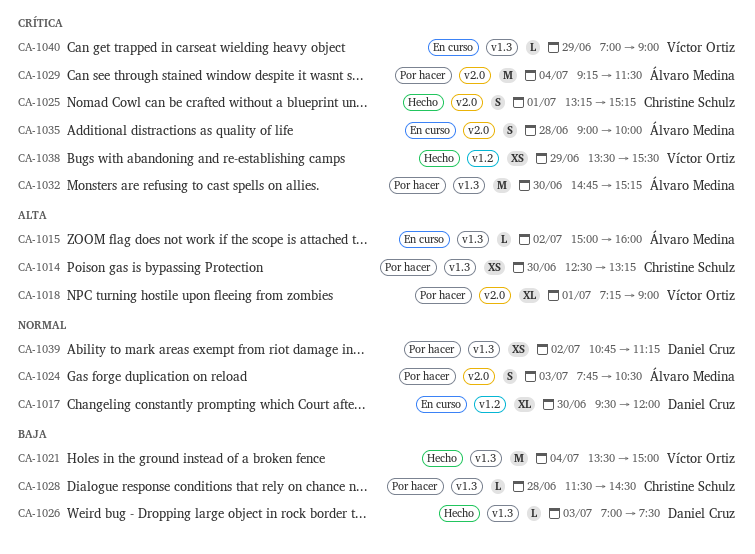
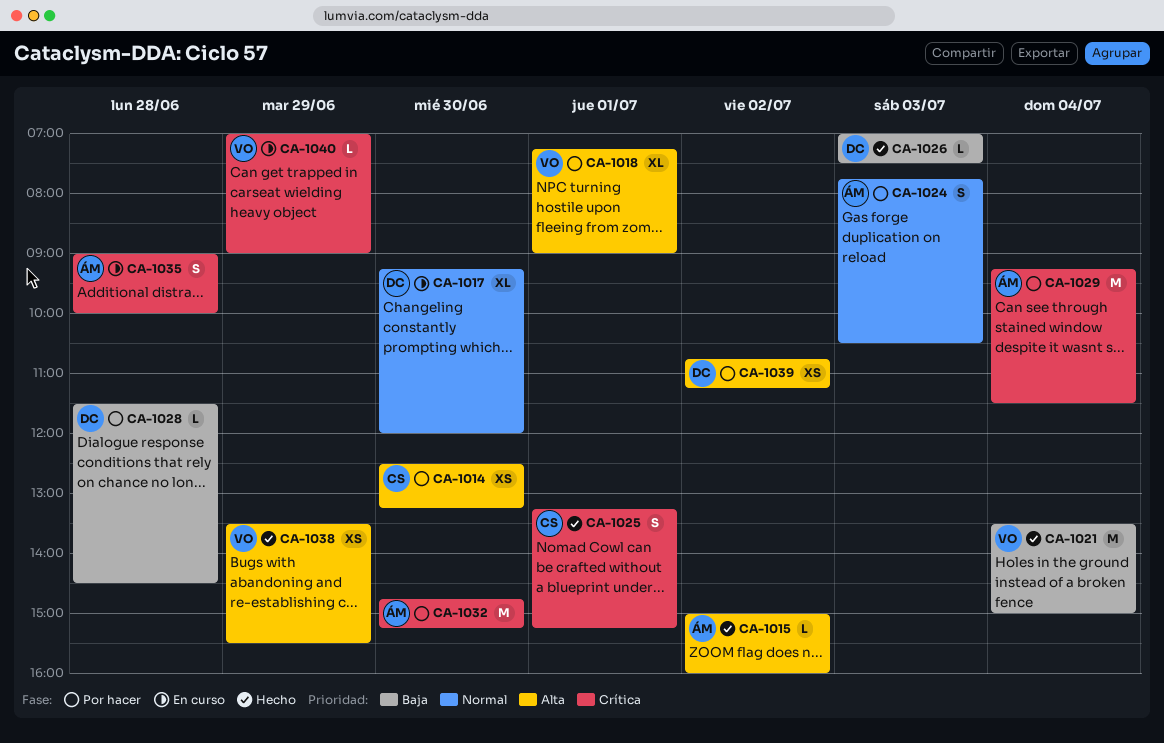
CA-1015, status: En curso -> Hecho
CA-1017, begins: 09:30 -> 09:15
CA-1028, owner: Christine Schulz -> Daniel Cruz
CA-1038, priority: Crítica -> Alta
CA-1039, priority: Normal -> Alta

